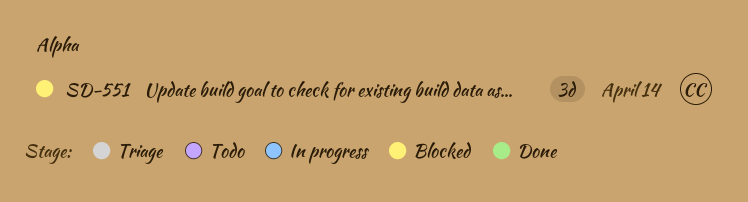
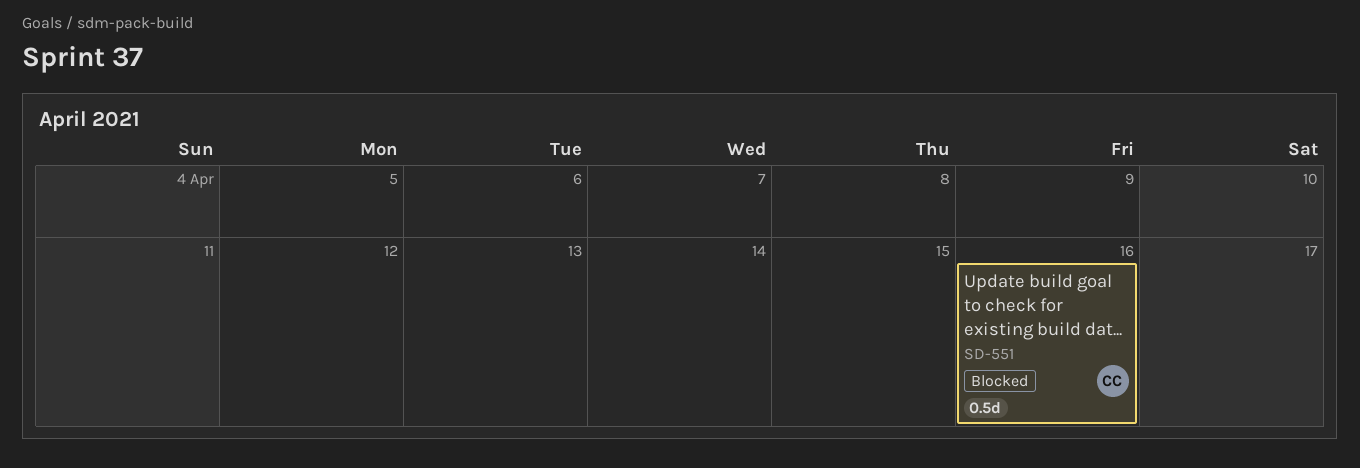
SD-551, estimate: 3d -> 0.5d
SD-551, due: Apr 14 -> Apr 16

